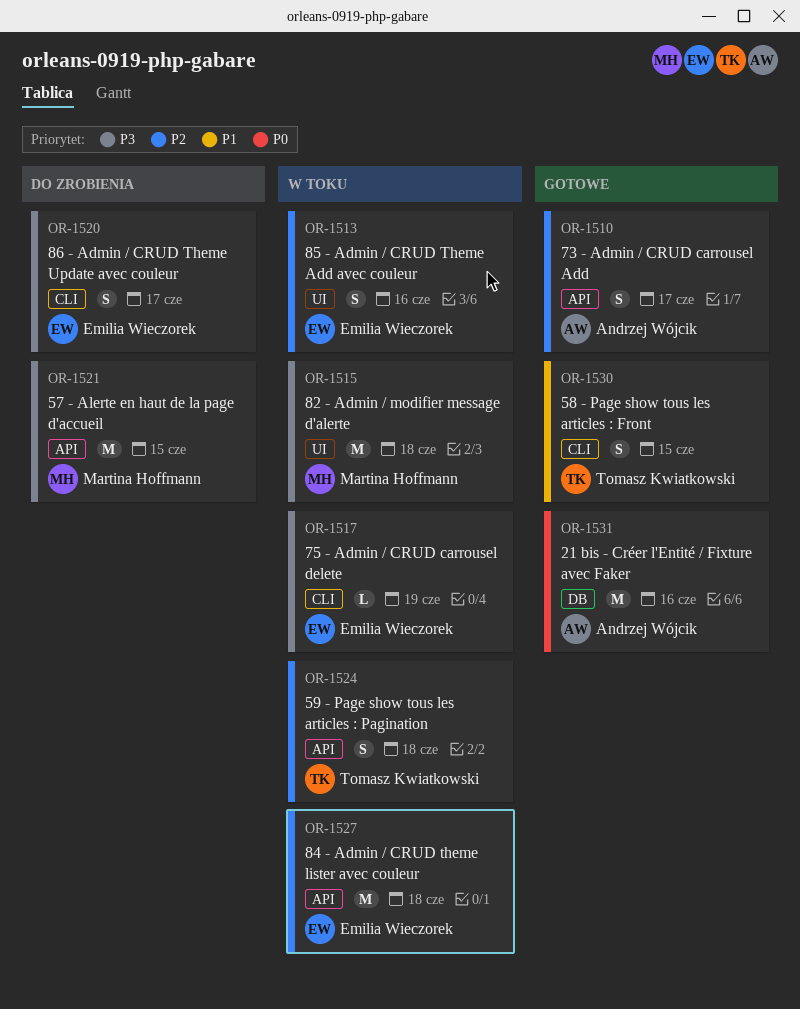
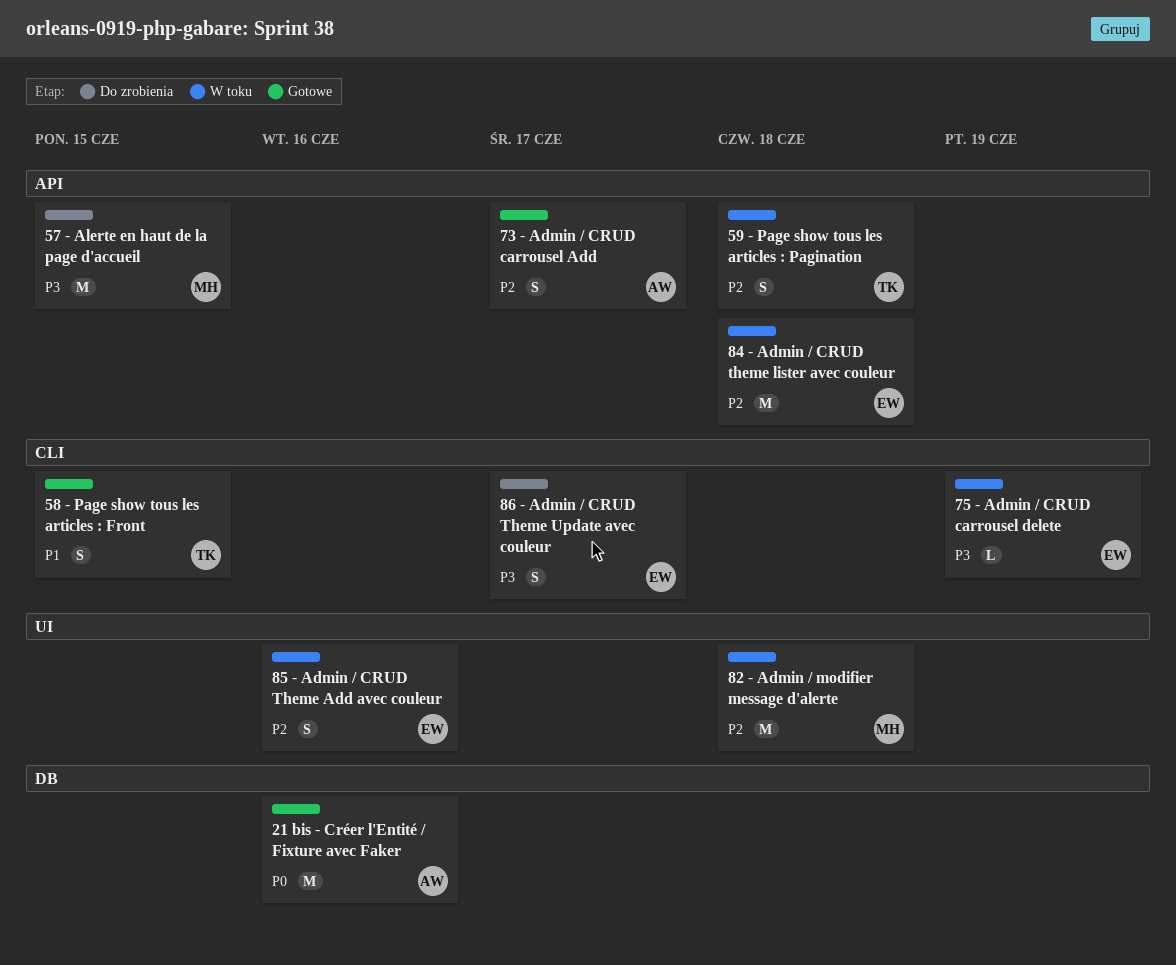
82 - Admin / modifier message d'alerte, priority: P3 -> P2

